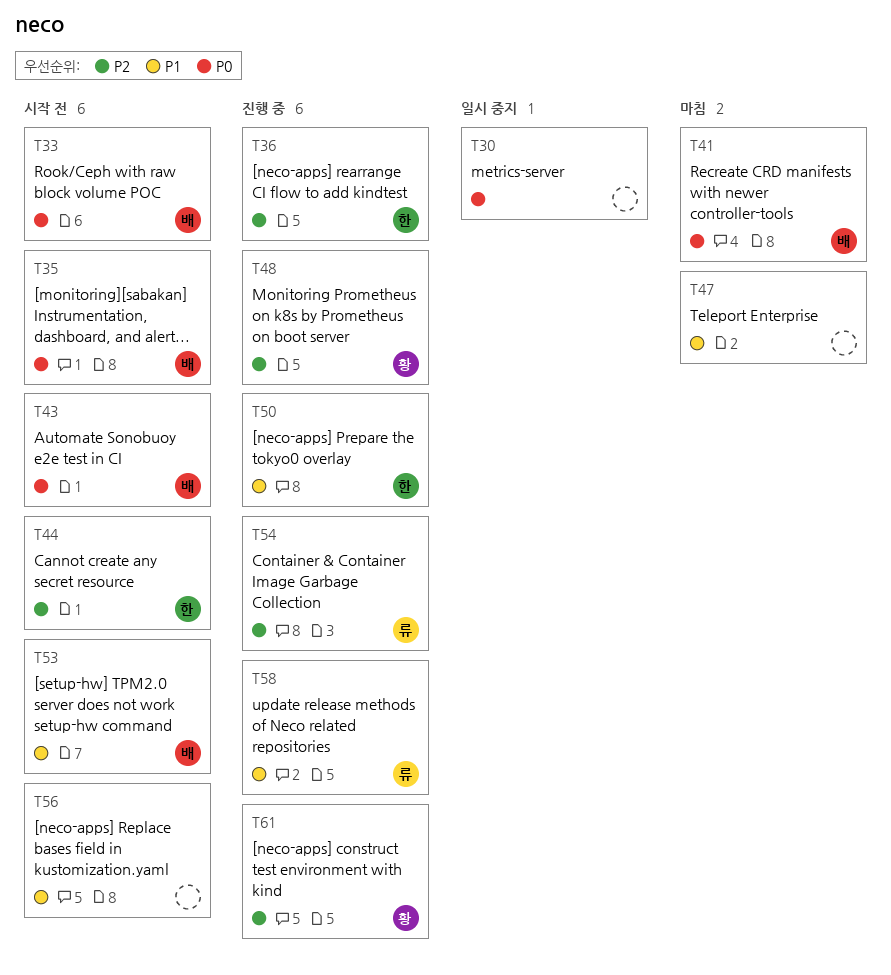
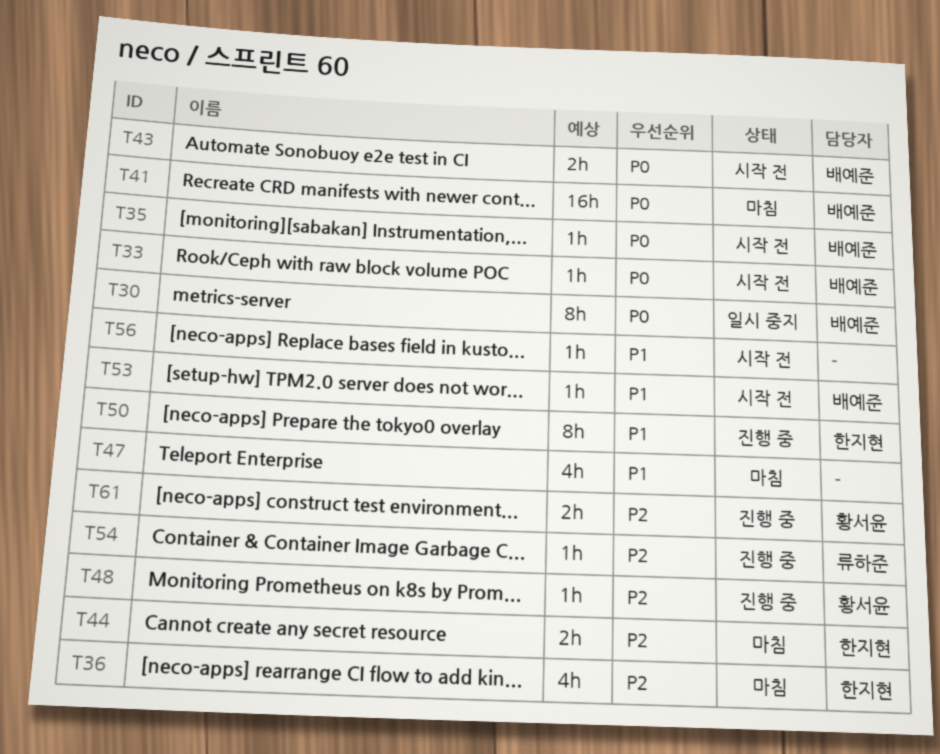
T30, owner: none -> 배예준
T36, status: 진행 중 -> 마침
T44, status: 시작 전 -> 마침
T58: present -> none

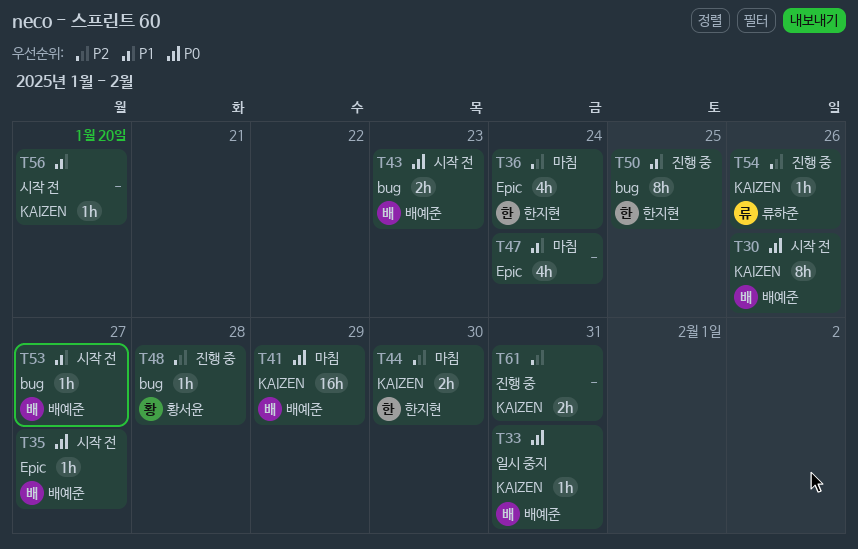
T30, status: 일시 중지 -> 시작 전
T33, status: 시작 전 -> 일시 중지
T61, owner: 황서윤 -> none

